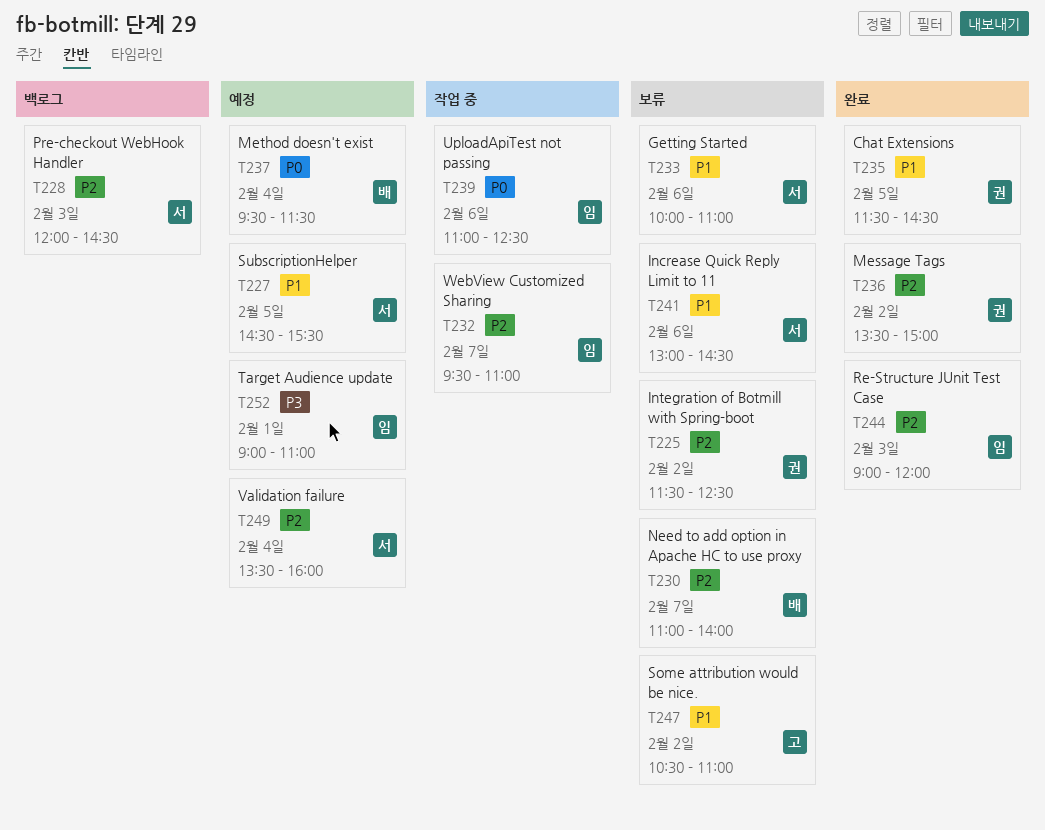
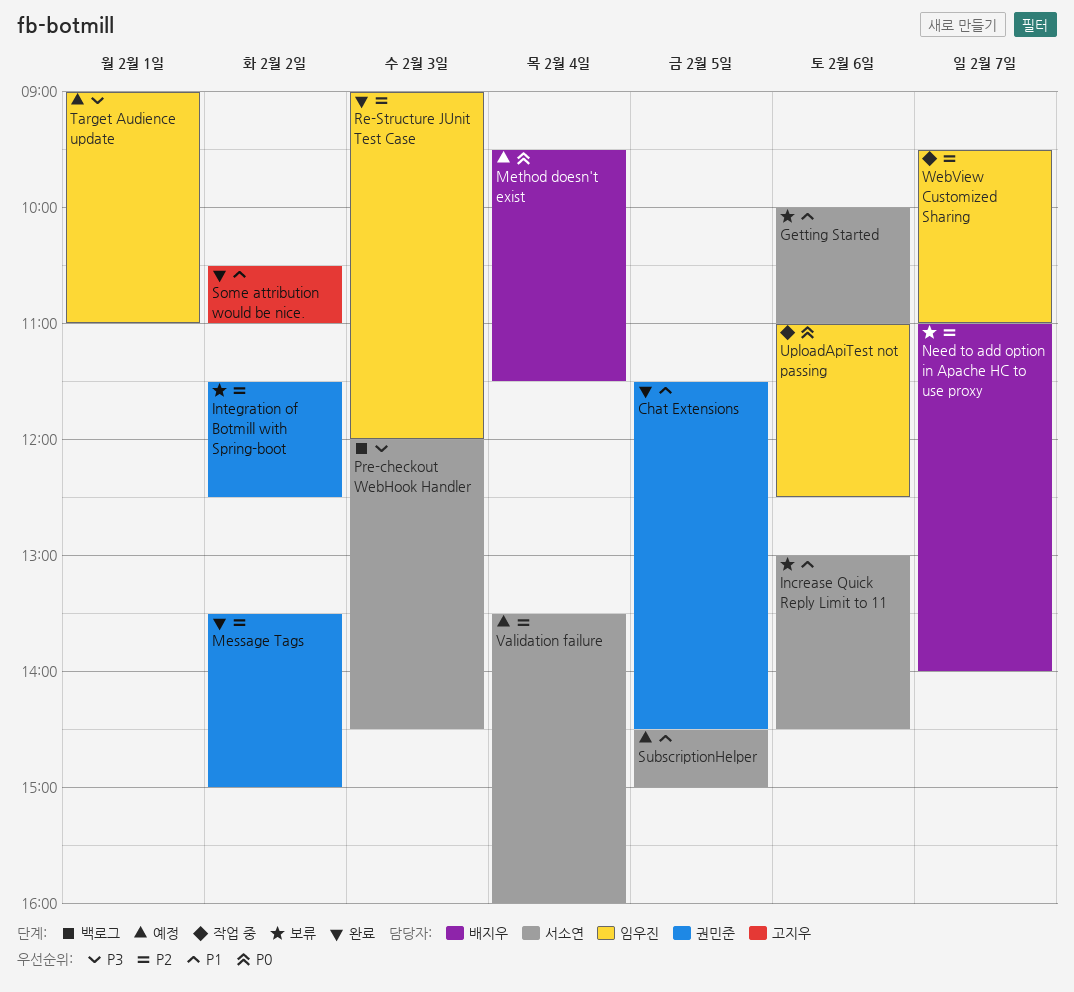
Pre-checkout WebHook Handler, priority: P2 -> P3
Some attribution would be nice., status: 보류 -> 완료
SubscriptionHelper, ends: 15:30 -> 15:00

